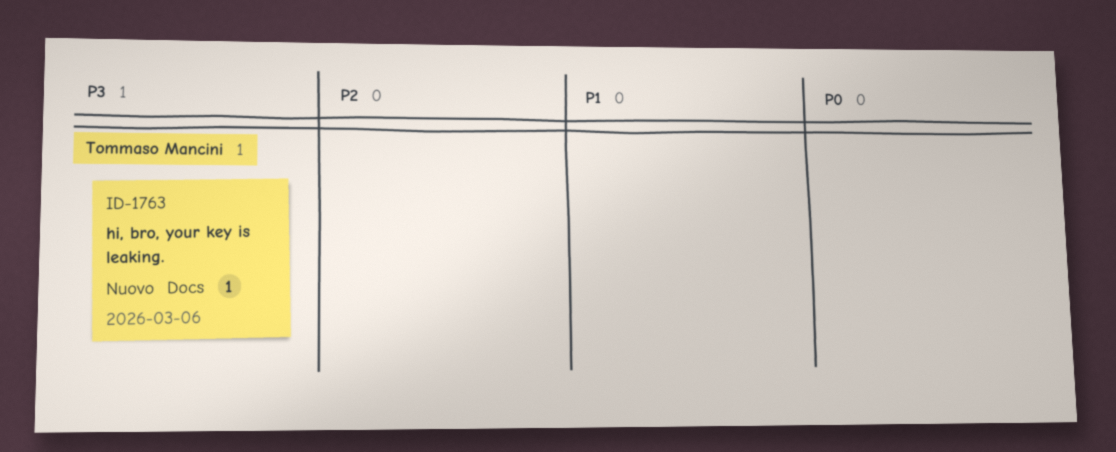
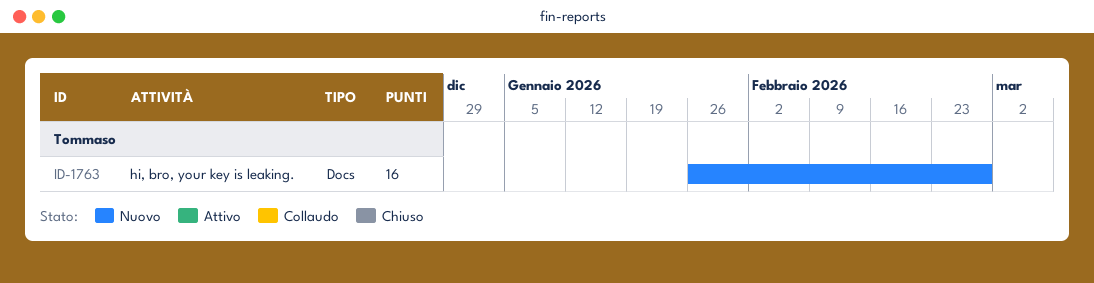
ID-1763, estimate: 1 -> 16
ID-1763, due: Mar 6 -> Feb 27

